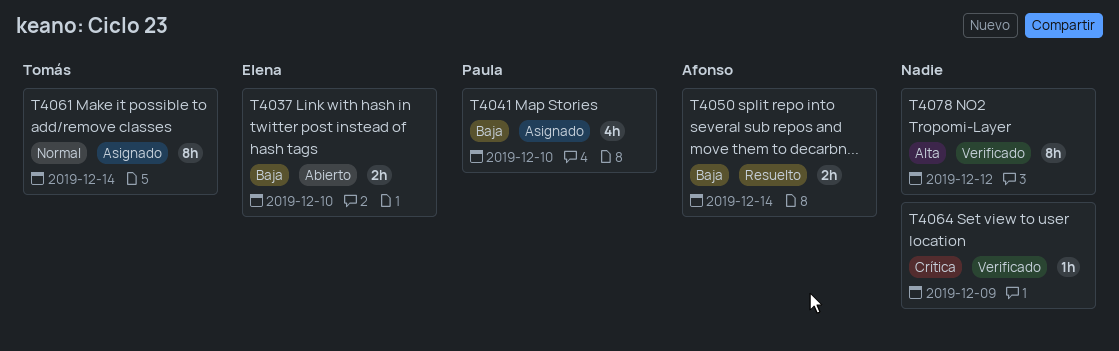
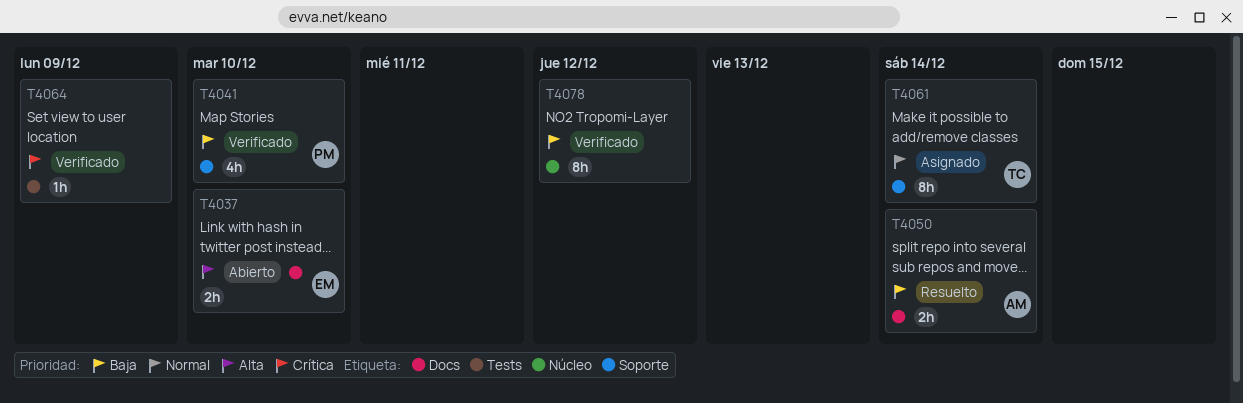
T4037, priority: Baja -> Alta
T4041, status: Asignado -> Verificado
T4078, priority: Alta -> Baja

